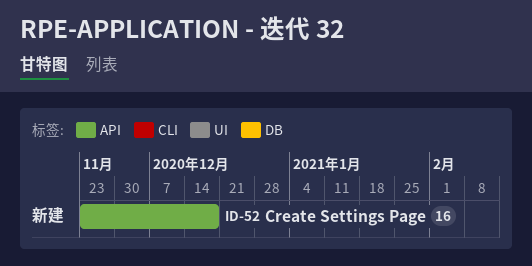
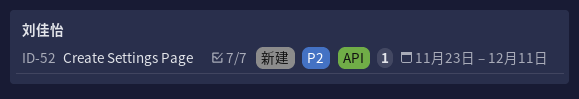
ID-52, estimate: 16 -> 1
ID-52, due: Dec 18 -> Dec 11

